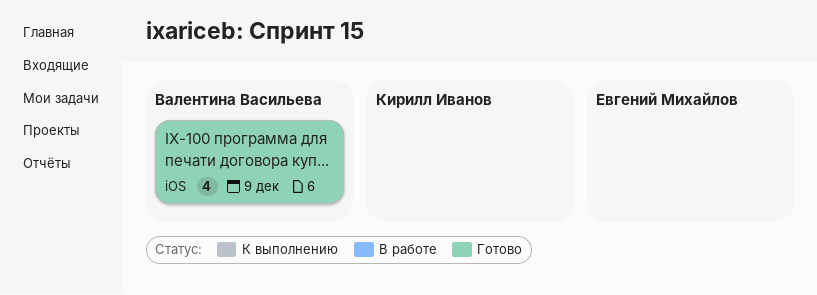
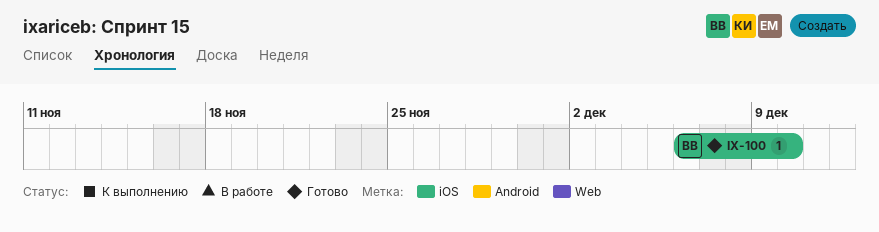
IX-100, estimate: 4 -> 1
IX-100, due: Dec 9 -> Dec 10

